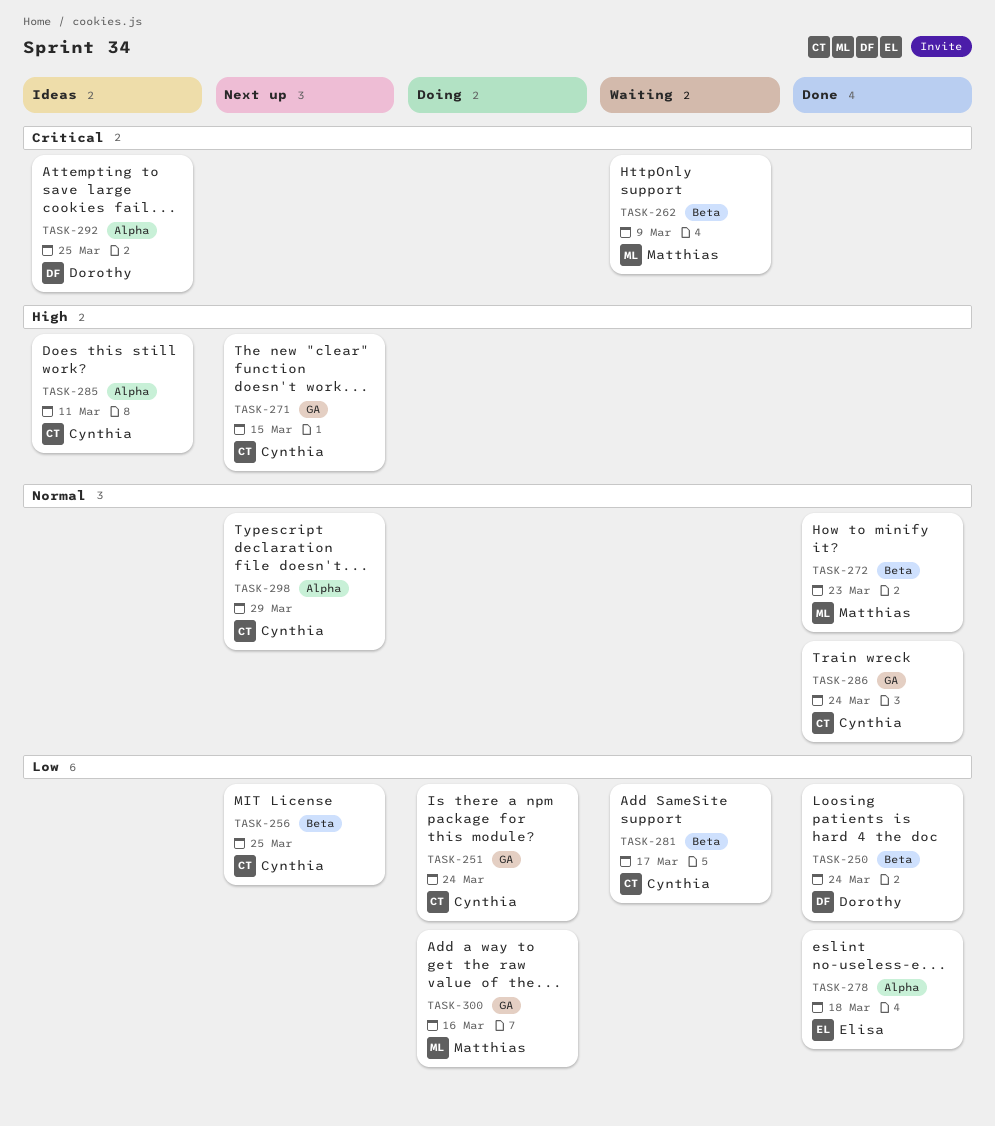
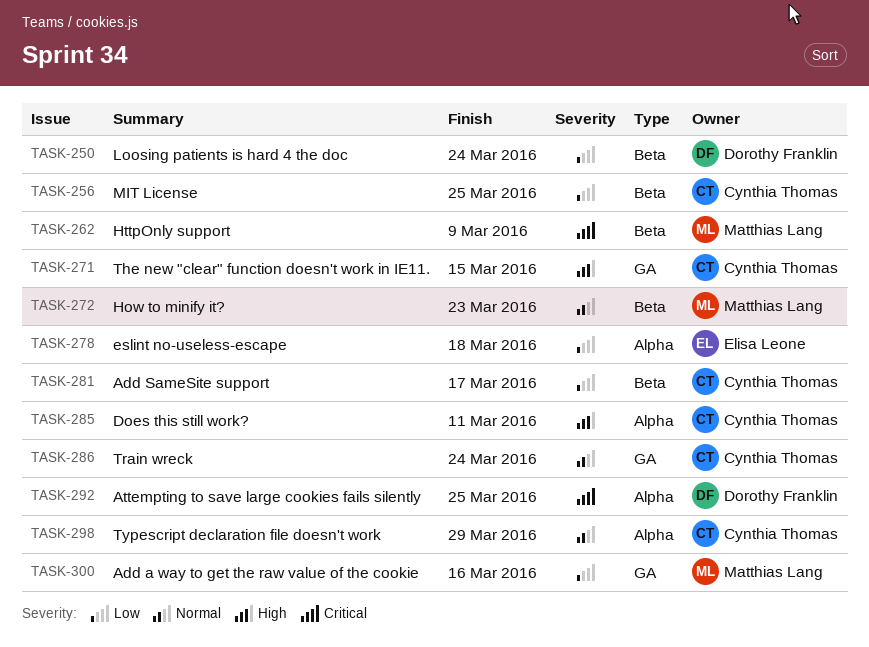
TASK-251: present -> none

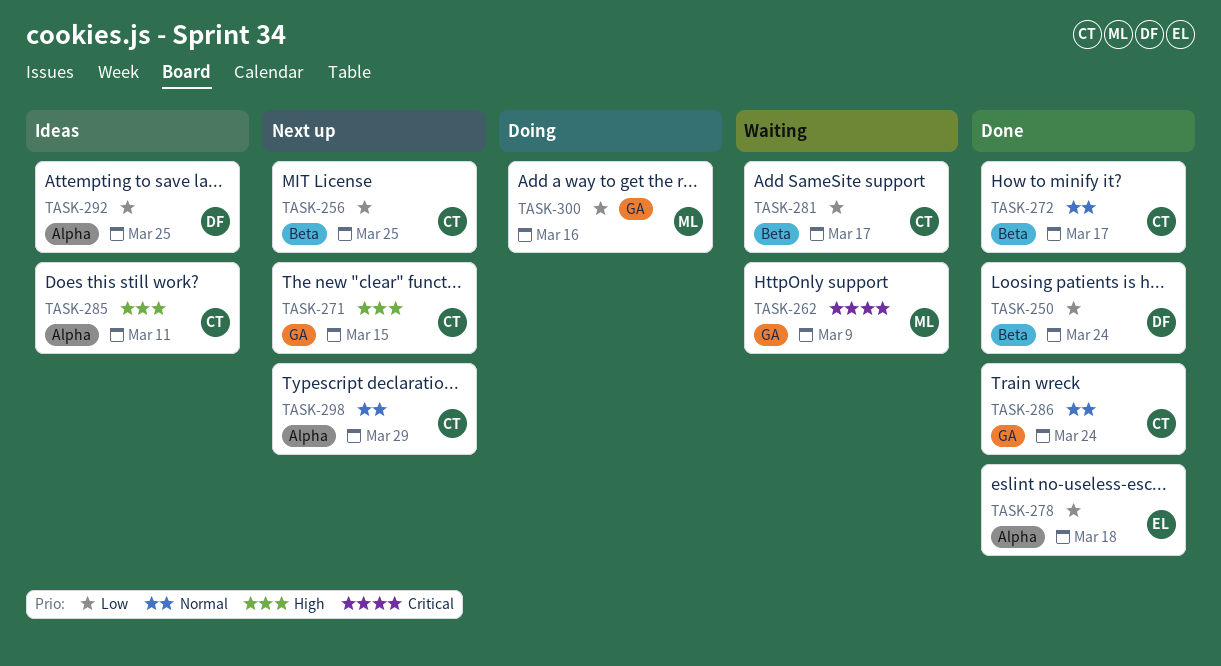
TASK-262, label: Beta -> GA
TASK-272, owner: Matthias Lang -> Cynthia Thomas
TASK-272, due: Mar 23 -> Mar 17
TASK-292, priority: Critical -> Low

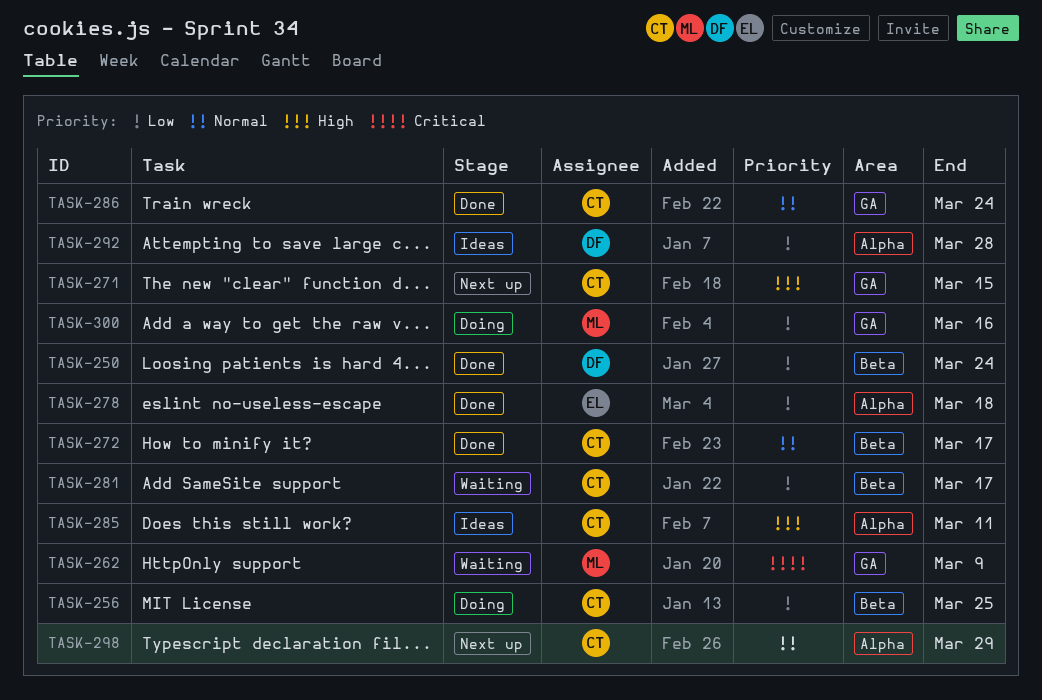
TASK-256, status: Next up -> Doing
TASK-292, due: Mar 25 -> Mar 28

